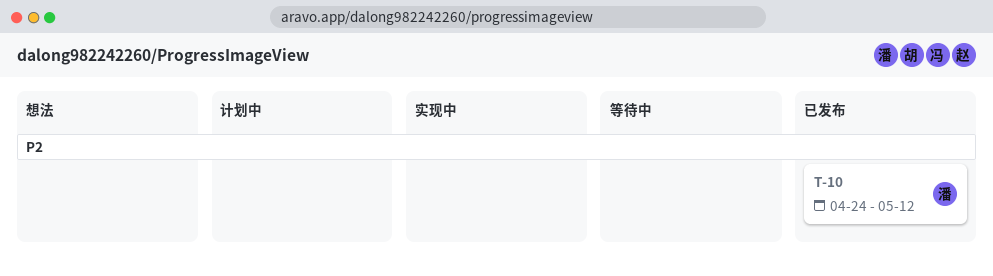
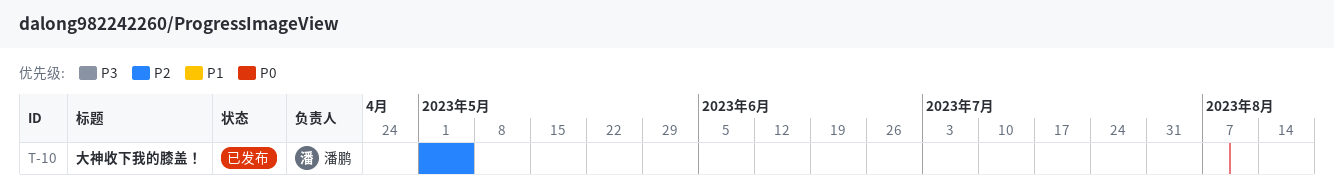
T-10, start: Apr 24 -> May 1
T-10, due: May 12 -> May 5

